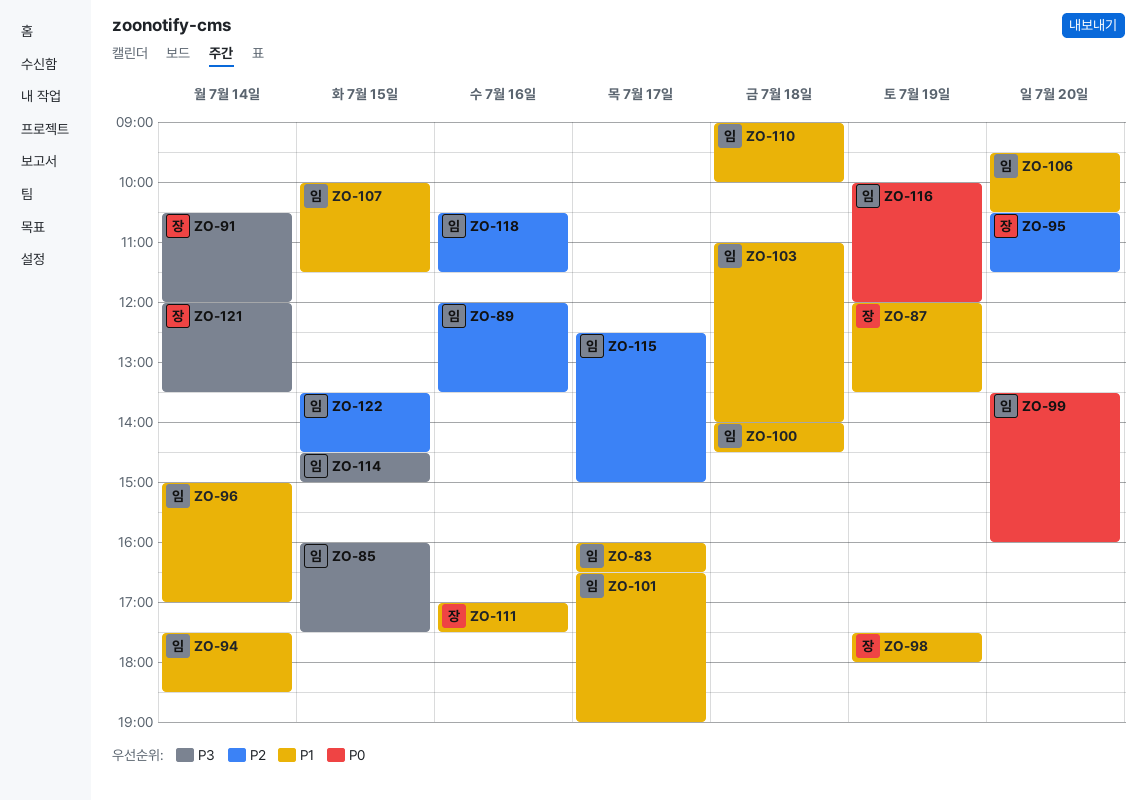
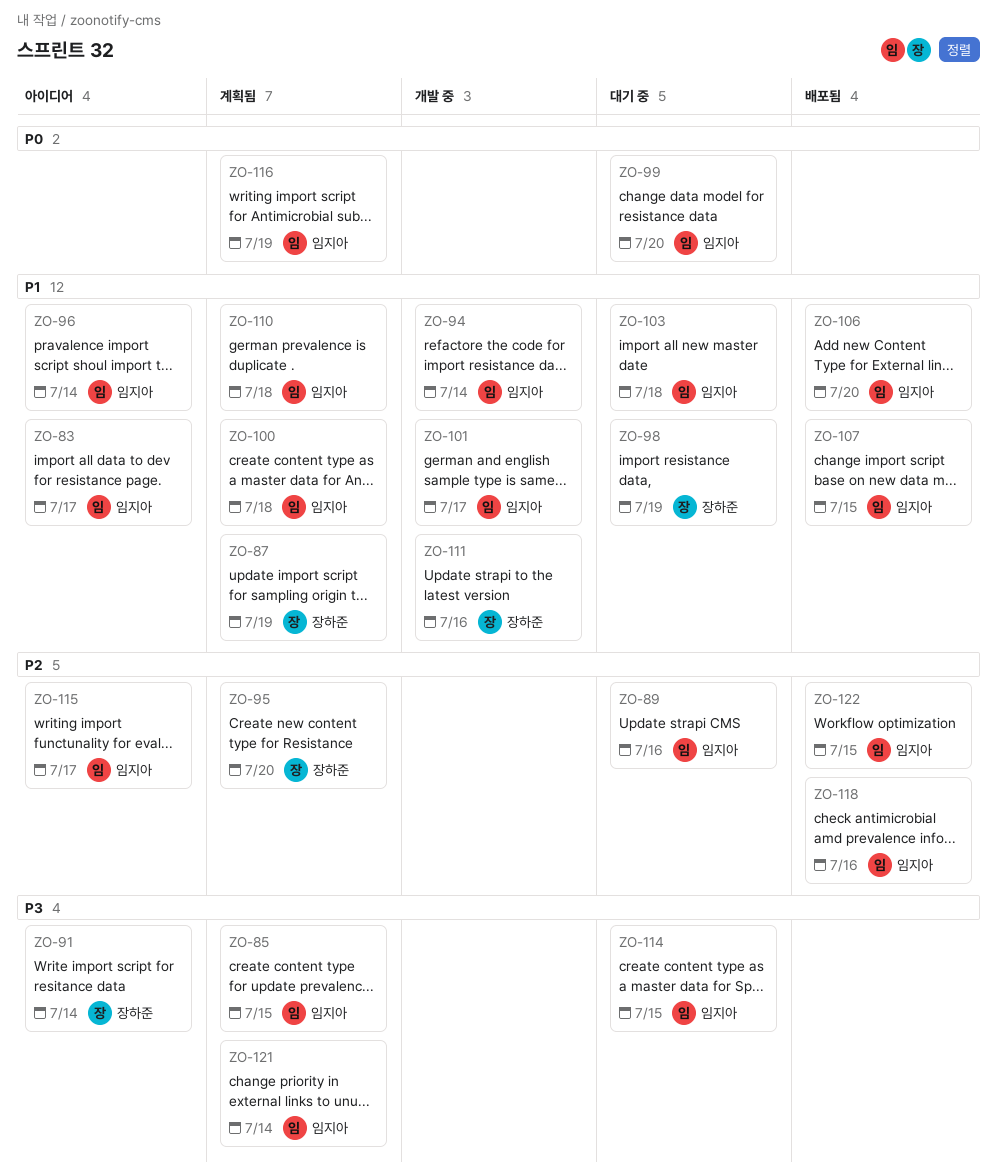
ZO-121, owner: 장하준 -> 임지아

